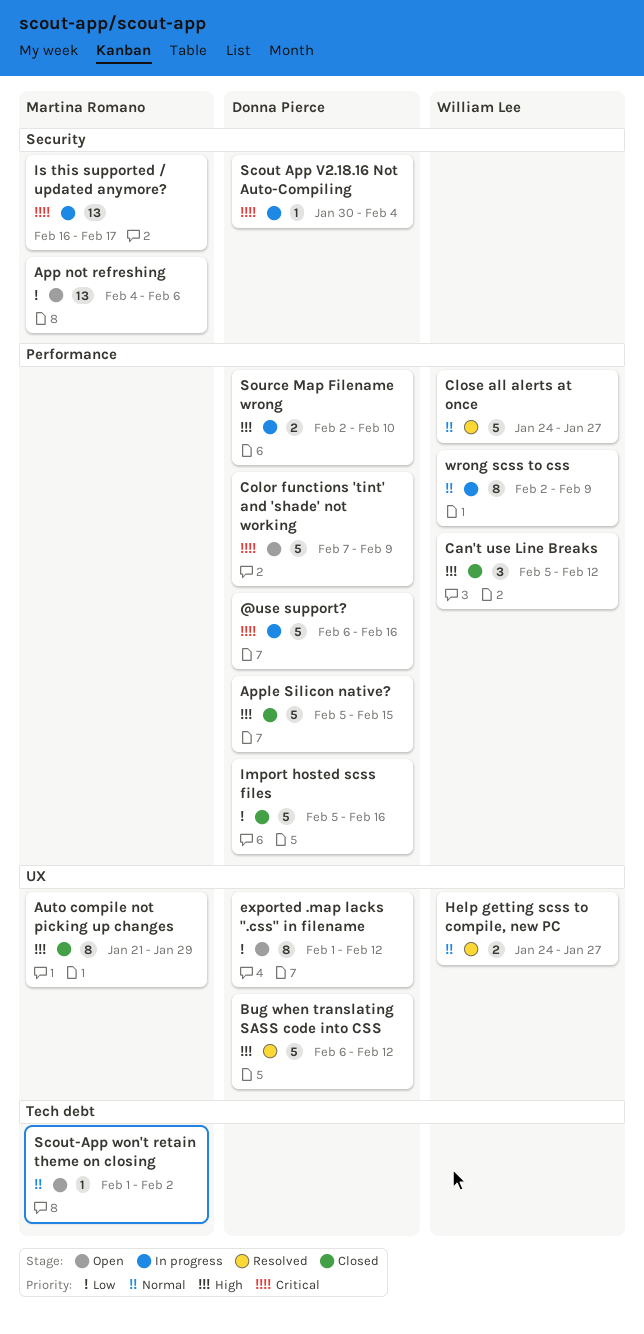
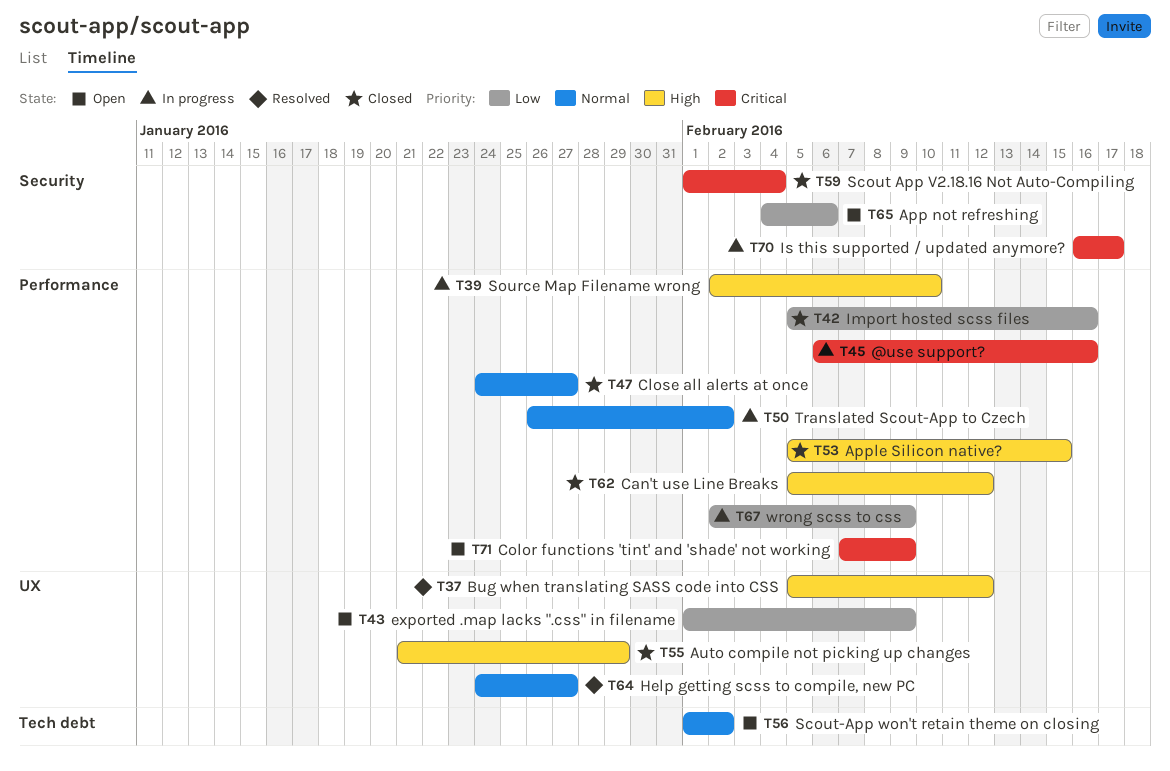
Bug when translating SASS code into CSS, start: Feb 6 -> Feb 5
Close all alerts at once, status: Resolved -> Closed
exported .map lacks ".css" in filename, due: Feb 12 -> Feb 9
Scout App V2.18.16 Not Auto-Compiling, status: In progress -> Closed
Scout App V2.18.16 Not Auto-Compiling, start: Jan 30 -> Feb 1
Translated Scout-App to Czech: none -> present
wrong scss to css, priority: Normal -> Low

